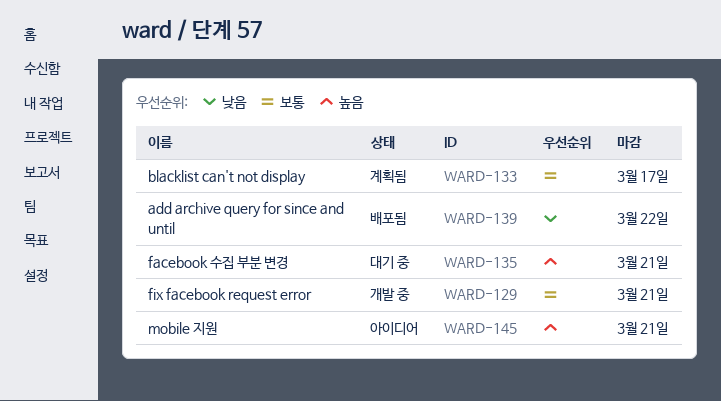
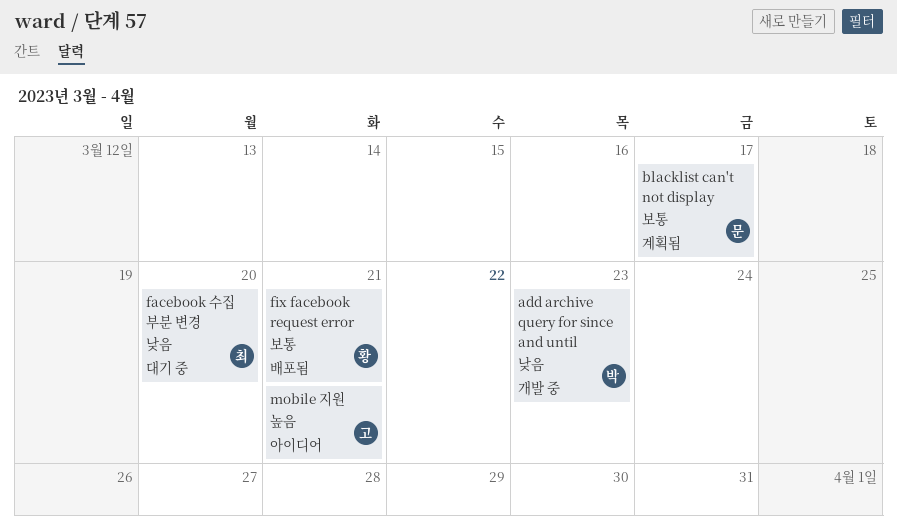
add archive query for since and until, status: 배포됨 -> 개발 중
add archive query for since and until, due: Mar 22 -> Mar 23
facebook 수집 부분 변경, priority: 높음 -> 낮음
facebook 수집 부분 변경, due: Mar 21 -> Mar 20
fix facebook request error, status: 개발 중 -> 배포됨

